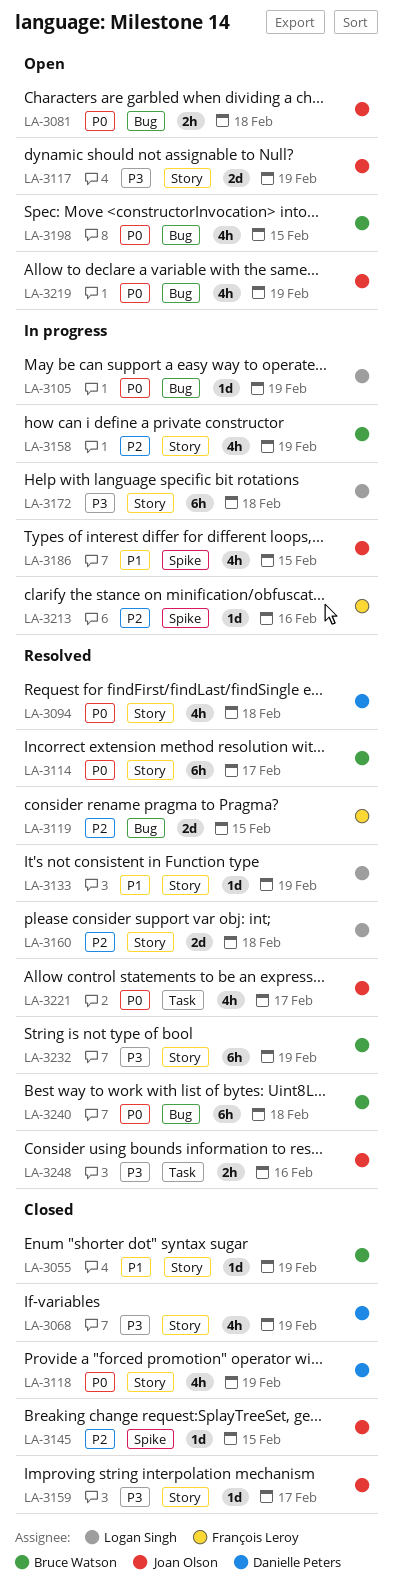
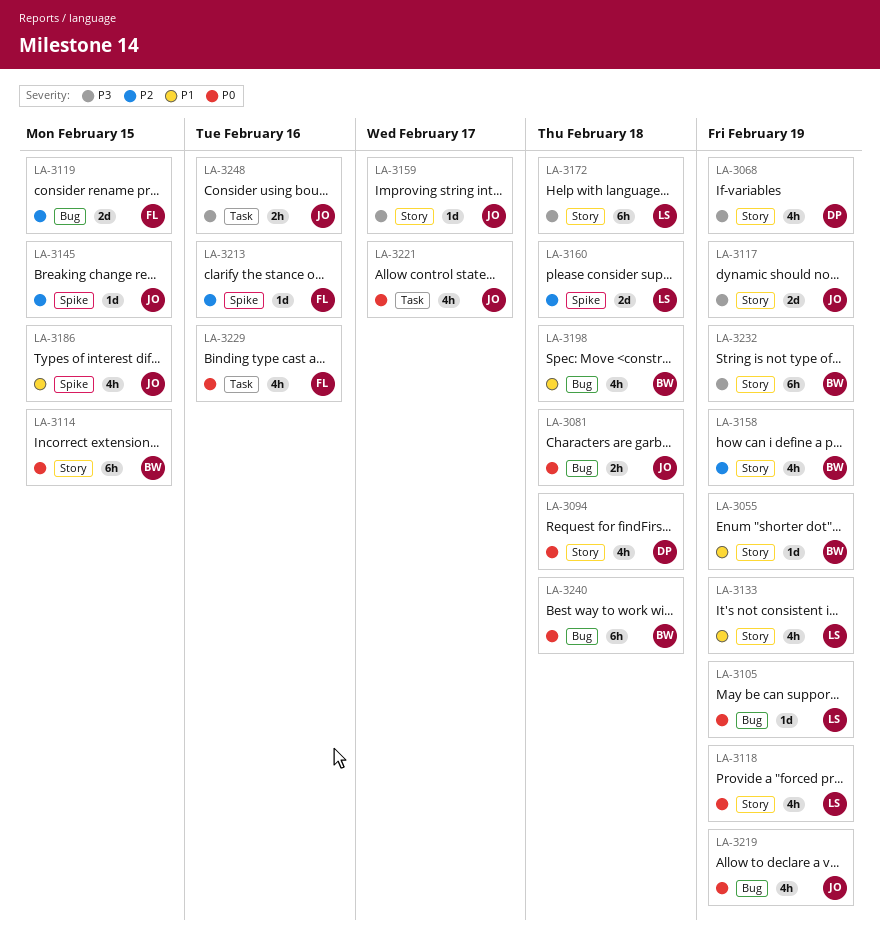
LA-3114, due: Feb 17 -> Feb 15
LA-3118, owner: Danielle Peters -> Logan Singh
LA-3133, estimate: 1d -> 4h
LA-3160, label: Story -> Spike
LA-3198, priority: P0 -> P1
LA-3198, due: Feb 15 -> Feb 18
LA-3229: none -> present

